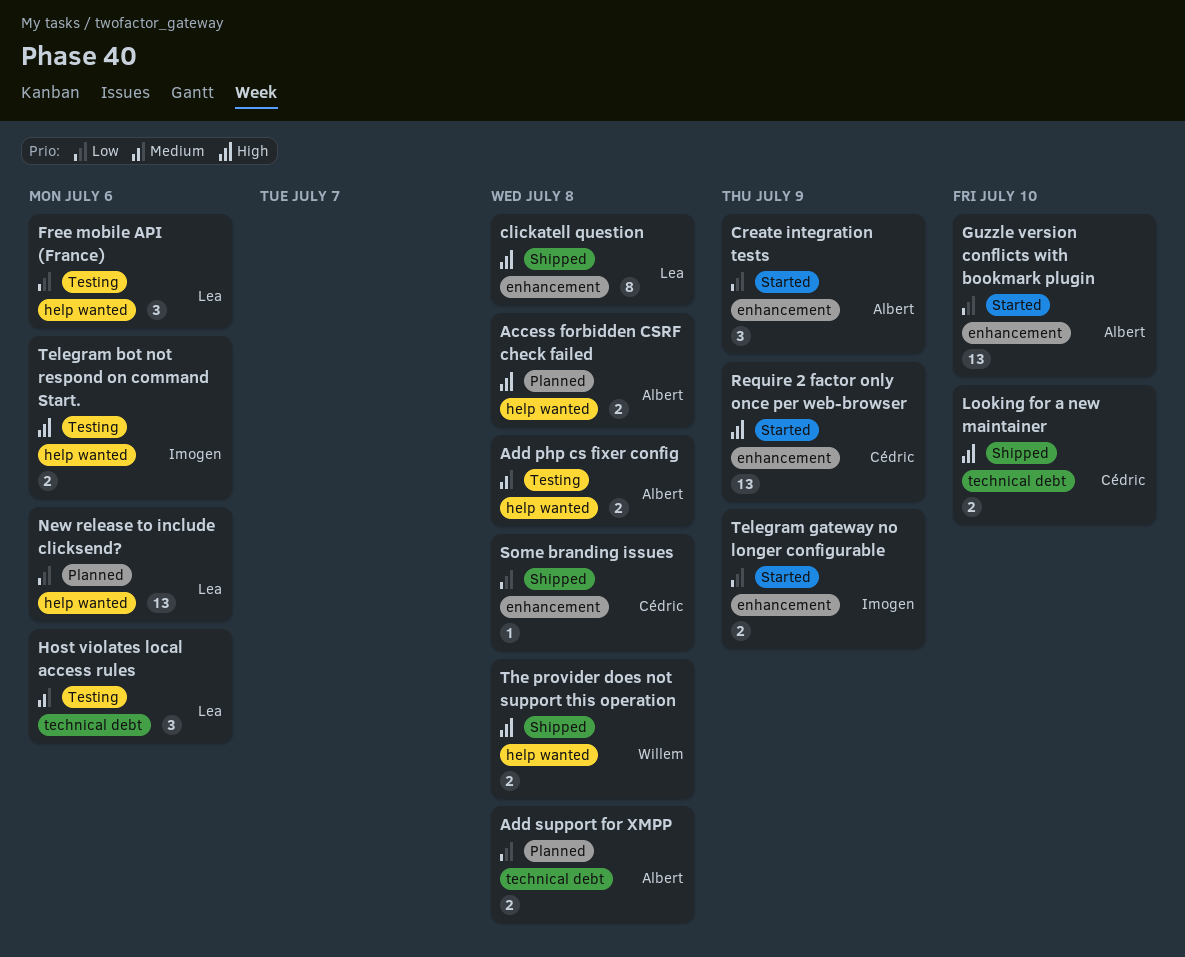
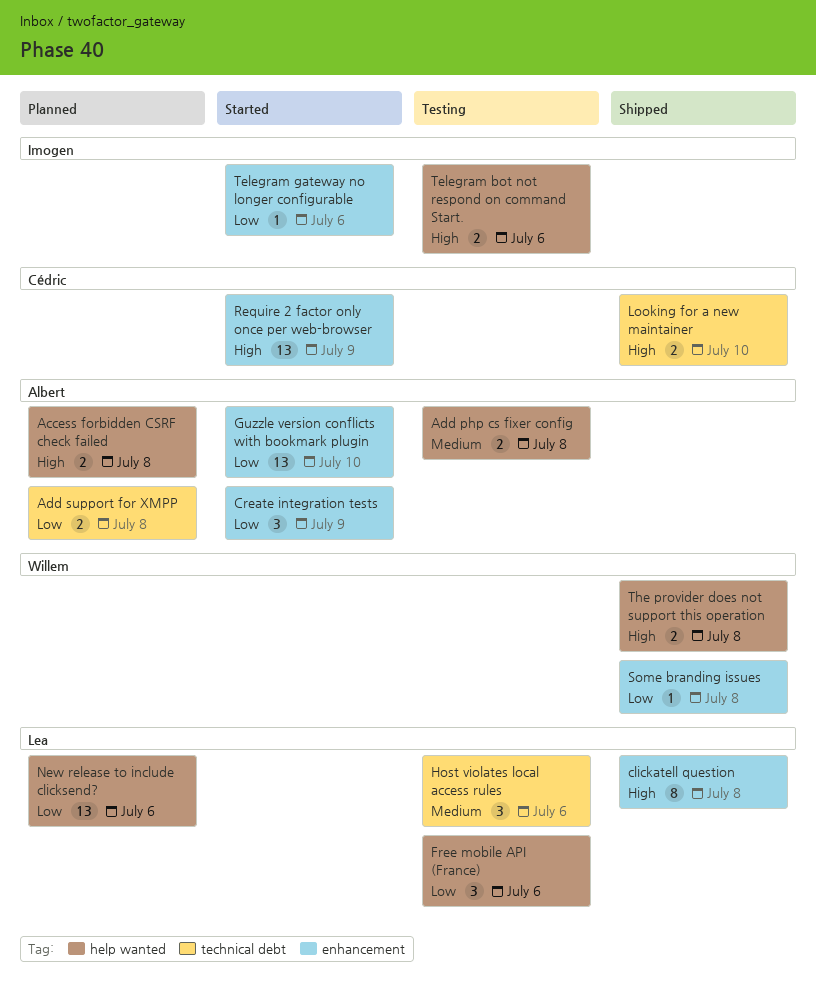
Some branding issues, owner: Cédric -> Willem
Telegram gateway no longer configurable, estimate: 2 -> 1
Telegram gateway no longer configurable, due: Jul 9 -> Jul 6

